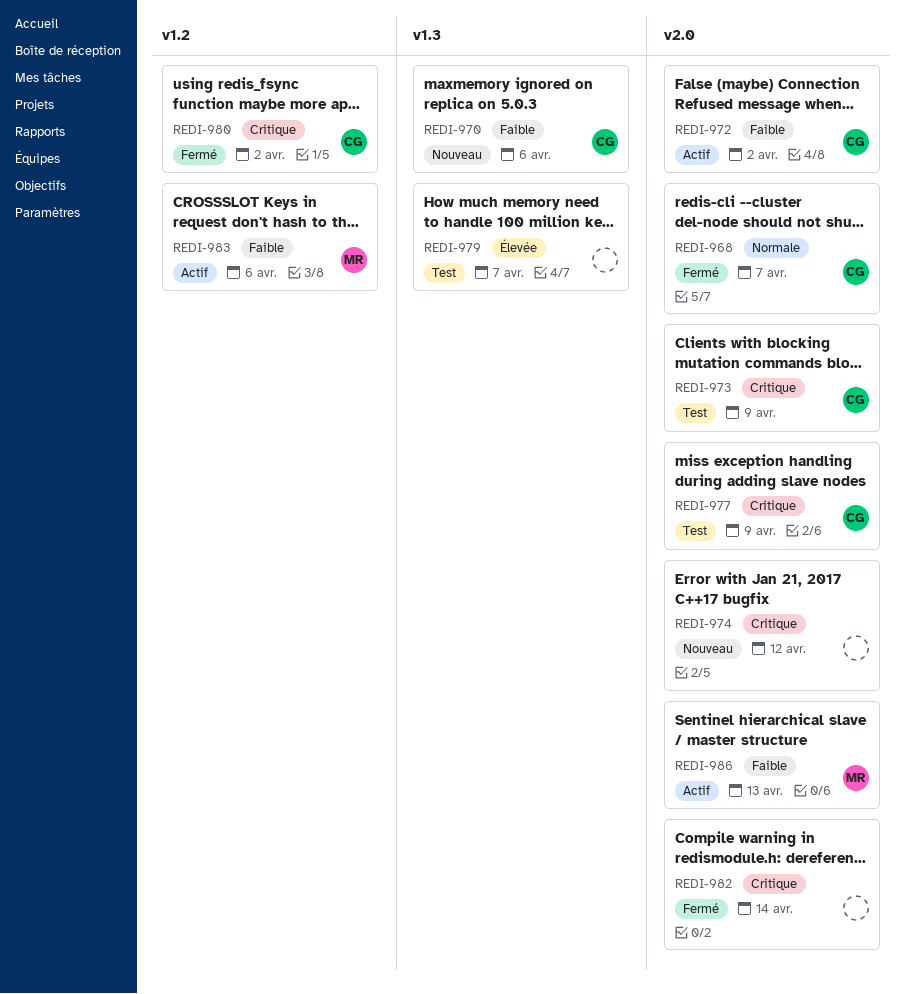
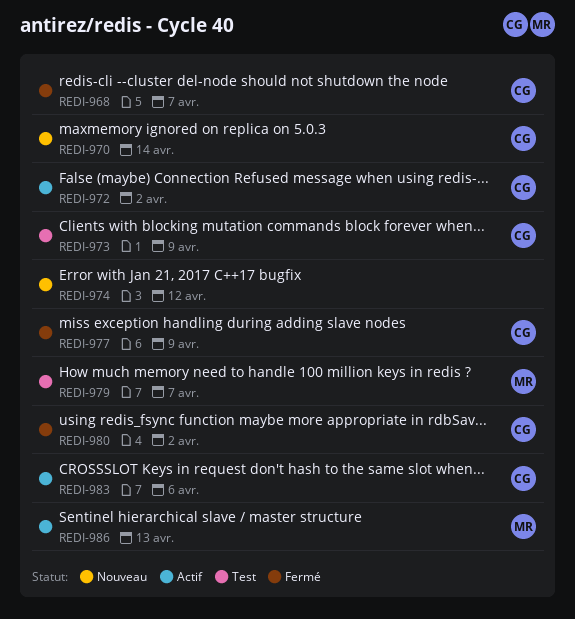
REDI-970, due: Apr 6 -> Apr 14
REDI-977, status: Test -> Fermé
REDI-979, owner: none -> MR
REDI-982: present -> none
REDI-983, owner: MR -> CG

